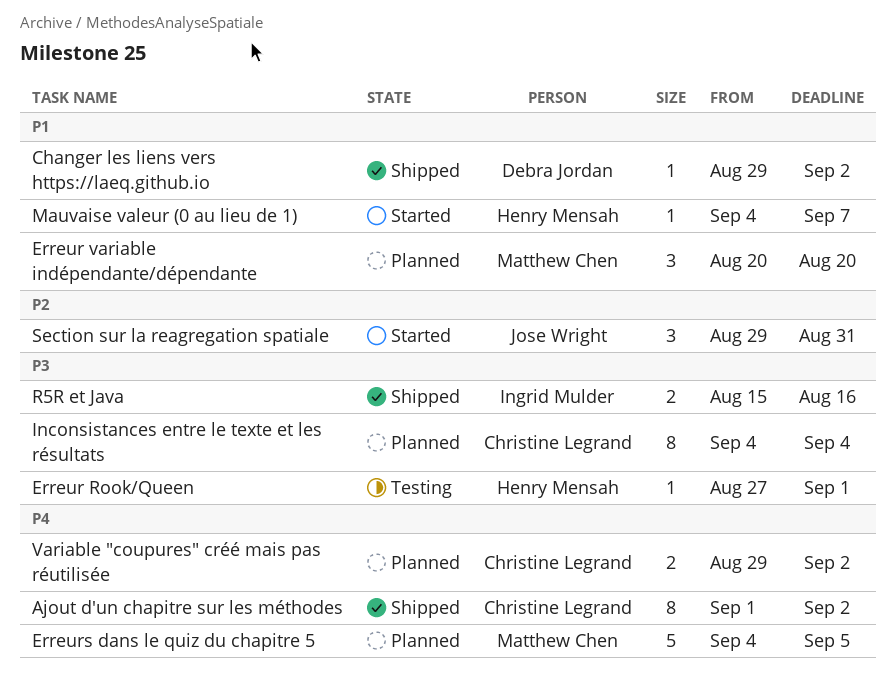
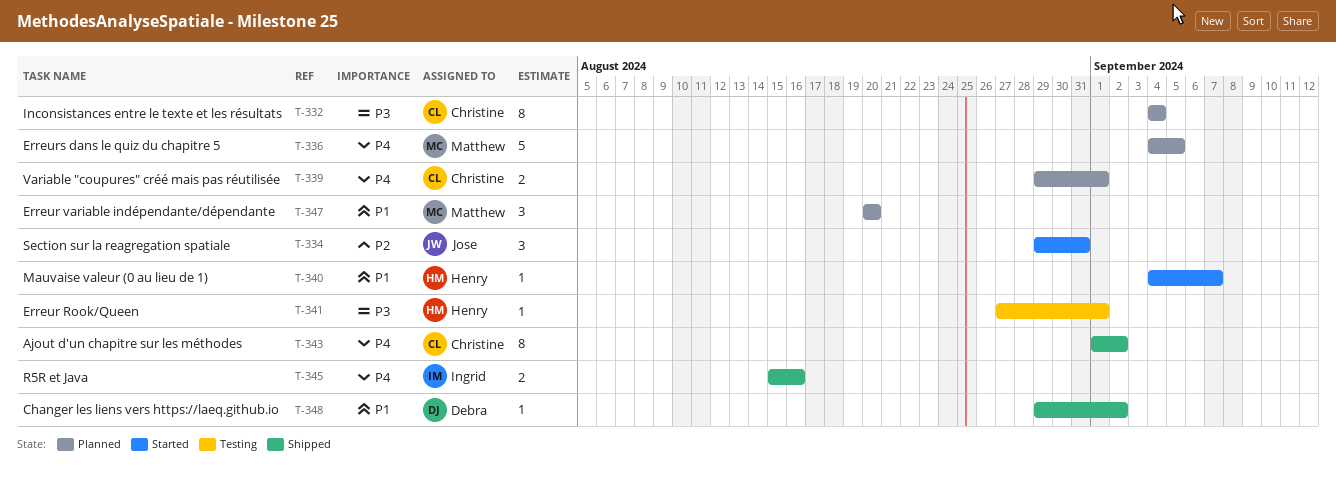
R5R et Java, priority: P3 -> P4
Variable "coupures" créé mais pas réutilisée, due: Sep 2 -> Sep 1

